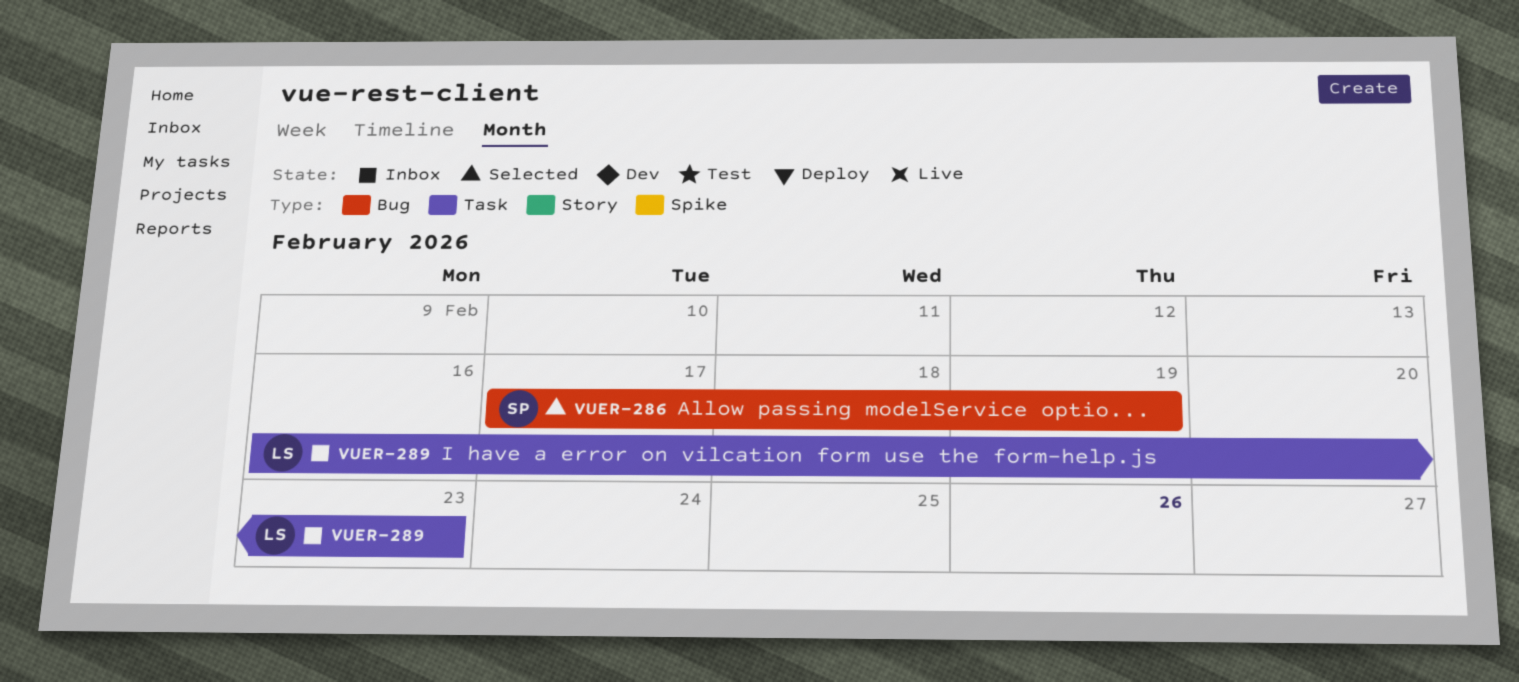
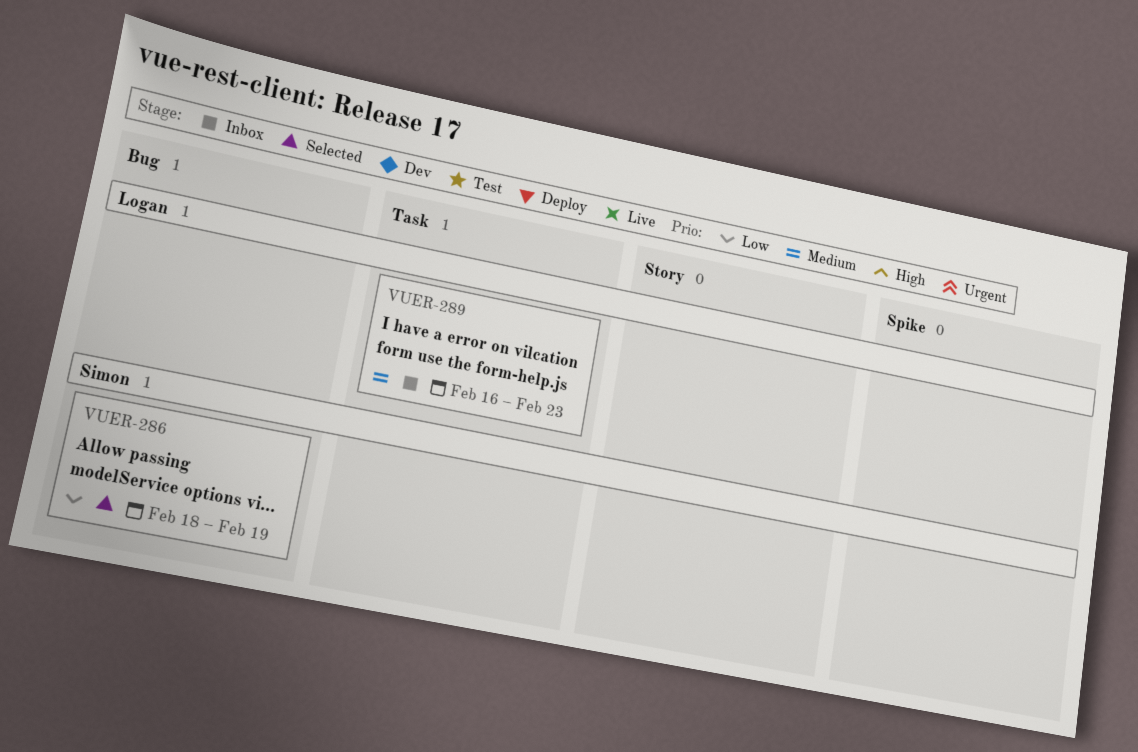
VUER-286, start: Feb 17 -> Feb 18

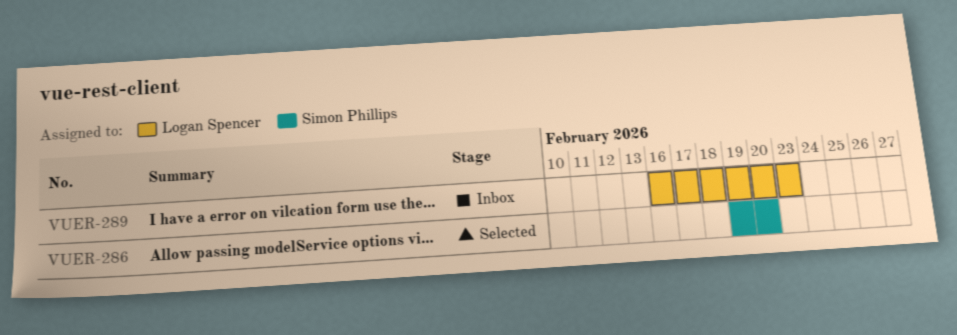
VUER-286, start: Feb 18 -> Feb 19
VUER-286, due: Feb 19 -> Feb 20

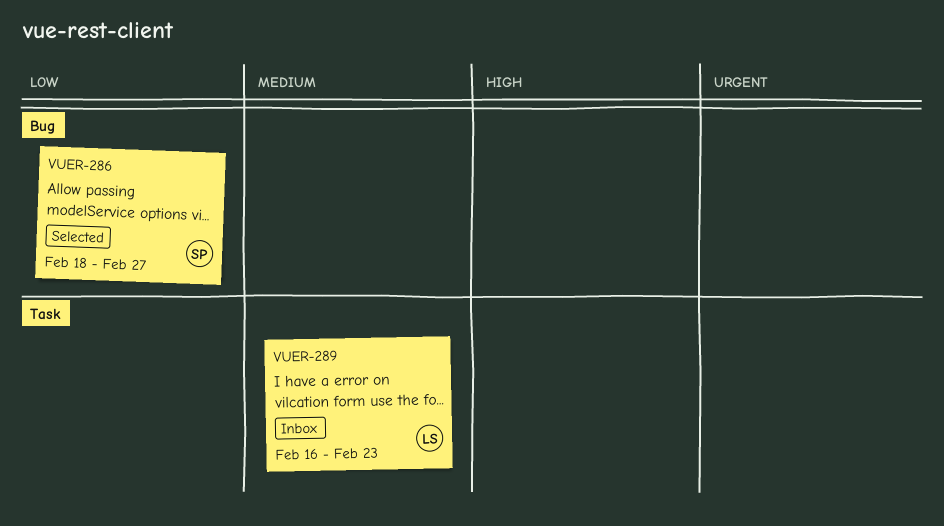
VUER-286, start: Feb 19 -> Feb 18
VUER-286, due: Feb 20 -> Feb 27

